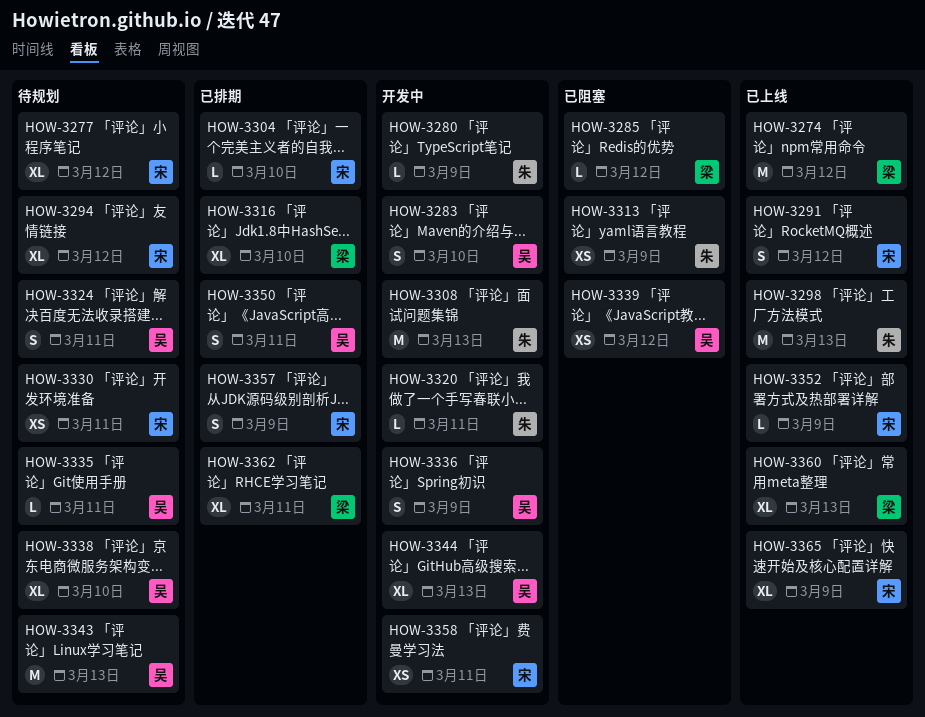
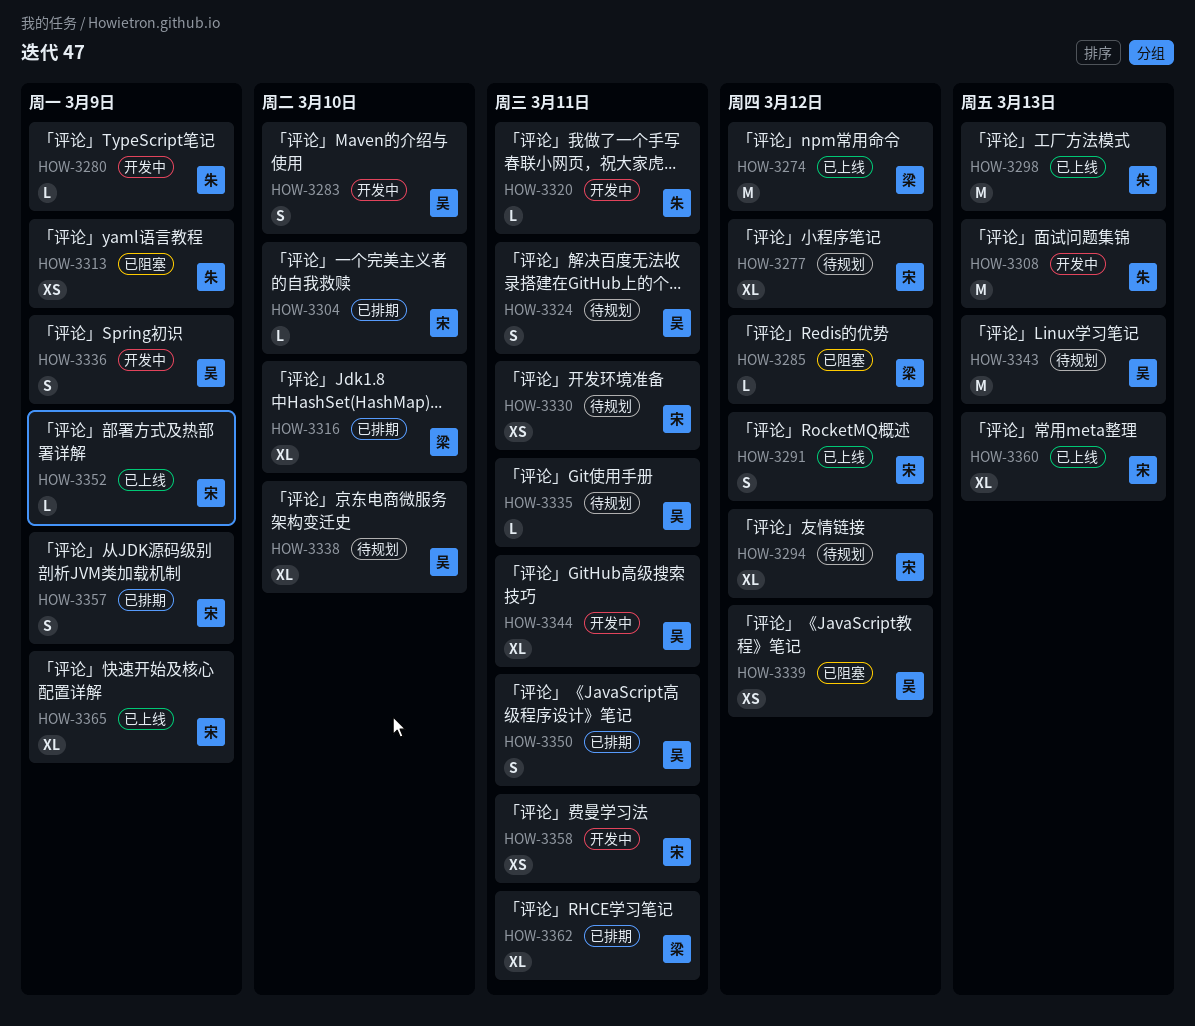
HOW-3344, due: Mar 13 -> Mar 11
HOW-3360, owner: 梁 -> 宋

